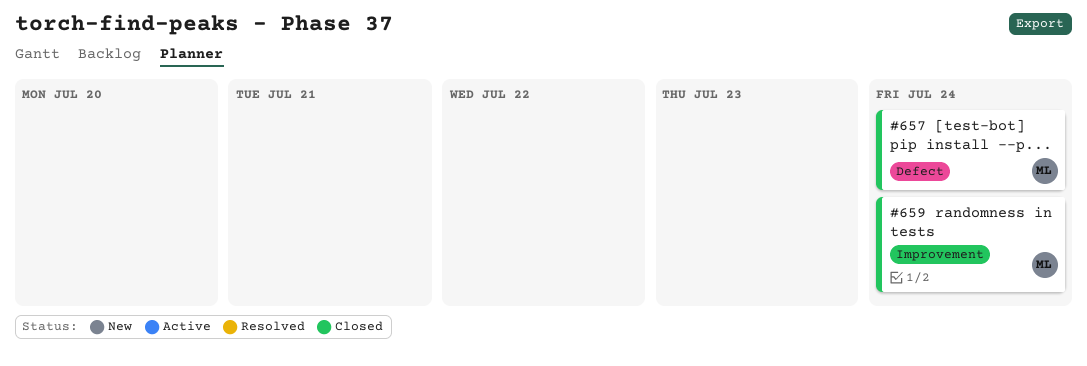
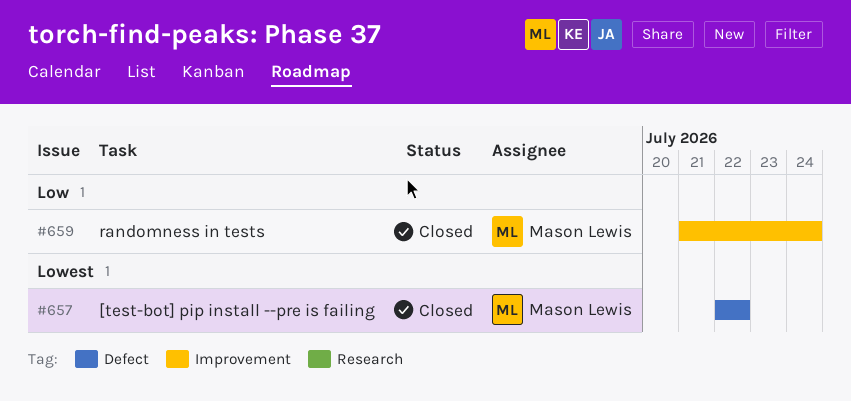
#657, due: Jul 24 -> Jul 22

